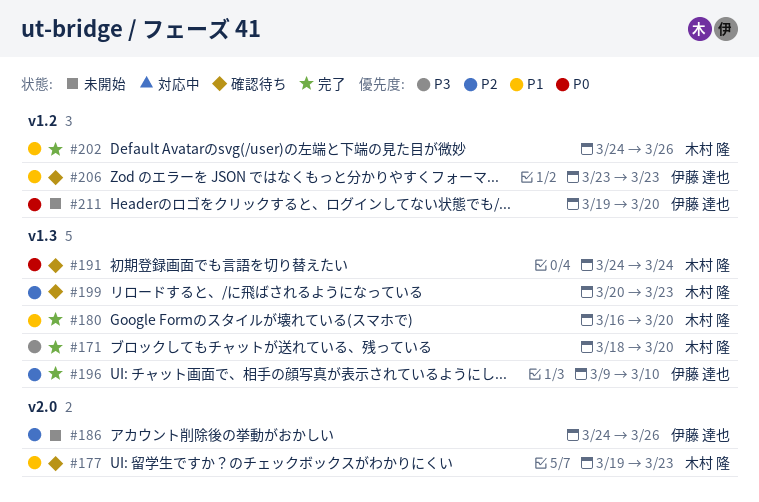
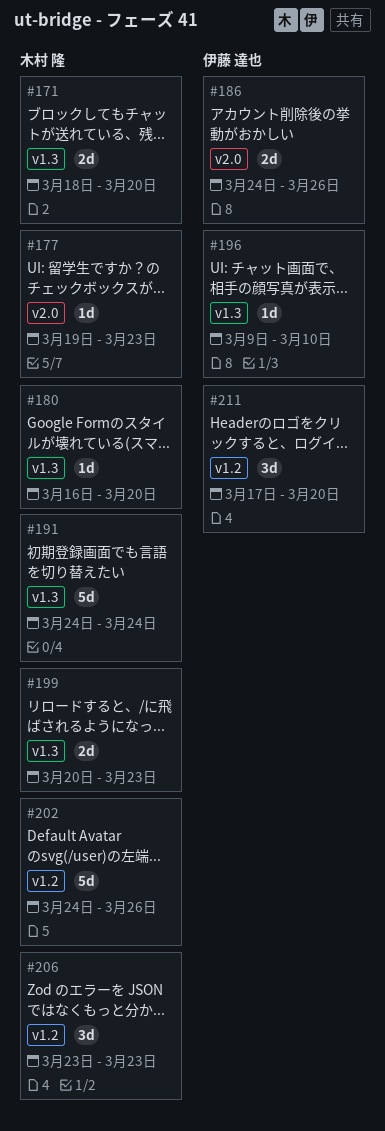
#206, owner: 伊藤 達也 -> 木村 隆
#211, start: Mar 19 -> Mar 17

